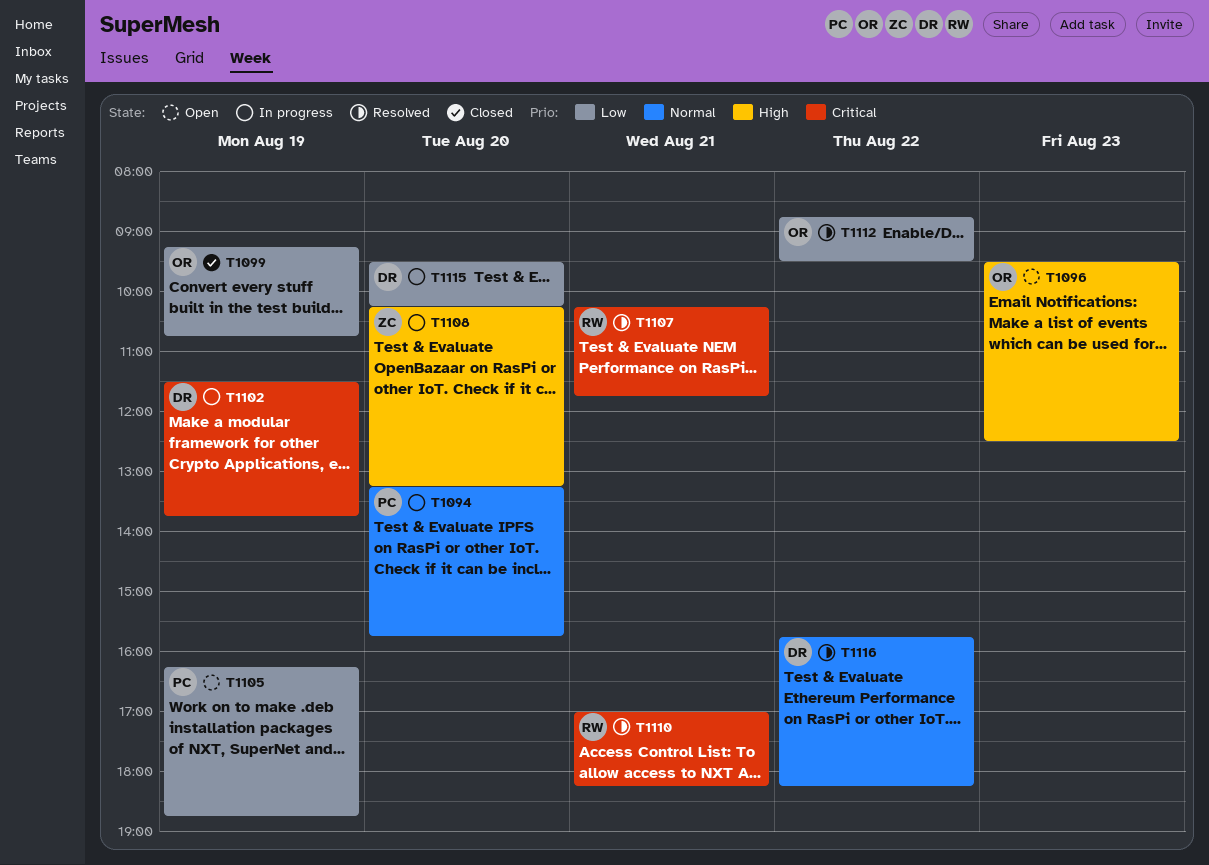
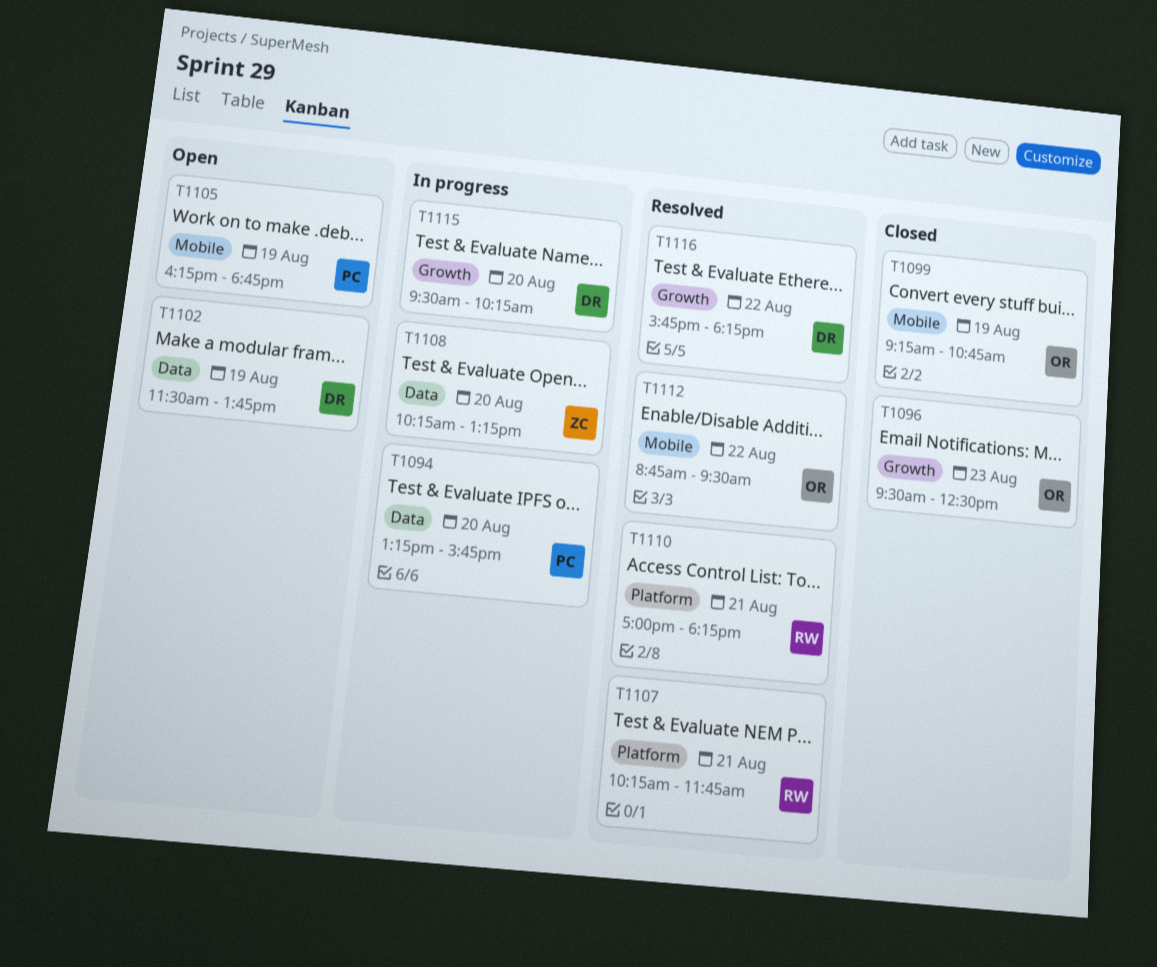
T1096, status: Open -> Closed
T1102, status: In progress -> Open

